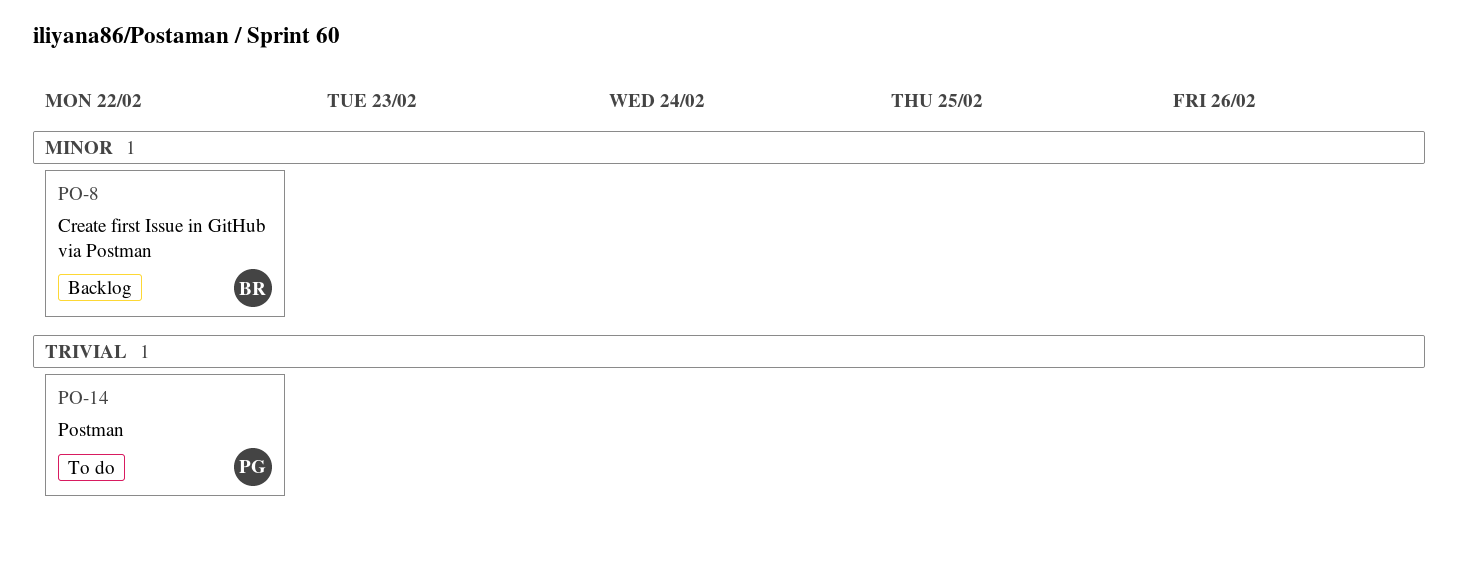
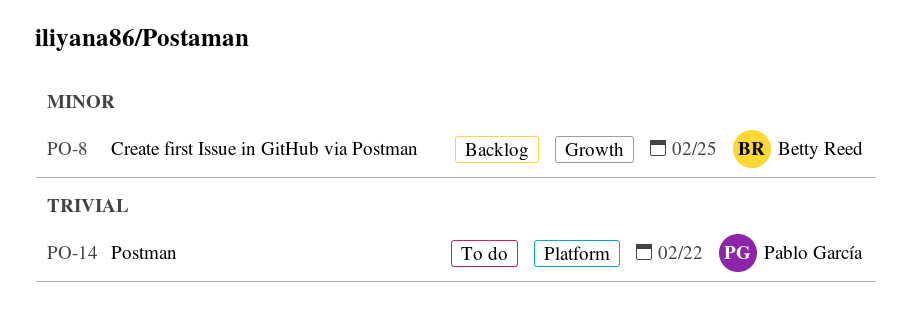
PO-8, due: Feb 22 -> Feb 25

